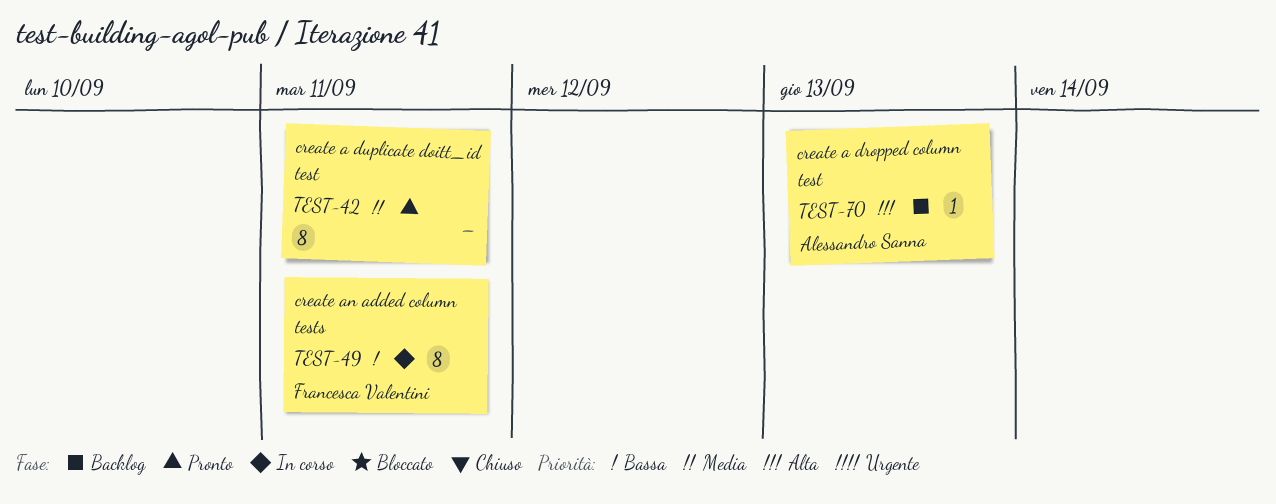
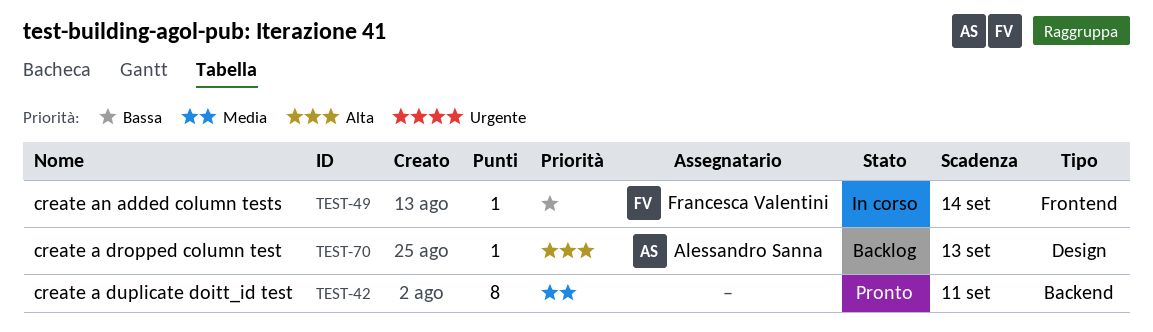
TEST-49, estimate: 8 -> 1
TEST-49, due: Sep 11 -> Sep 14

